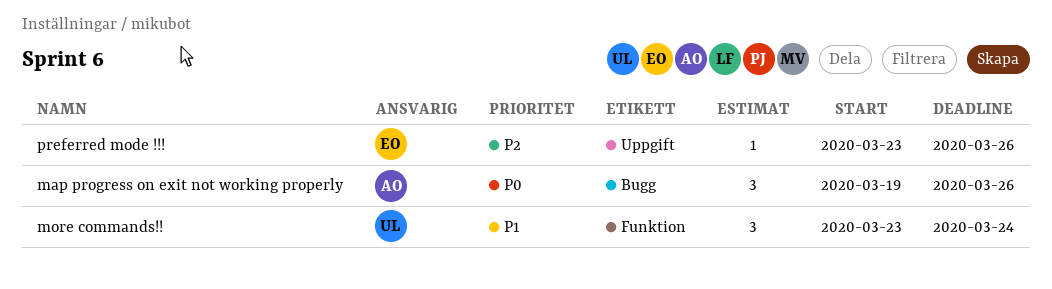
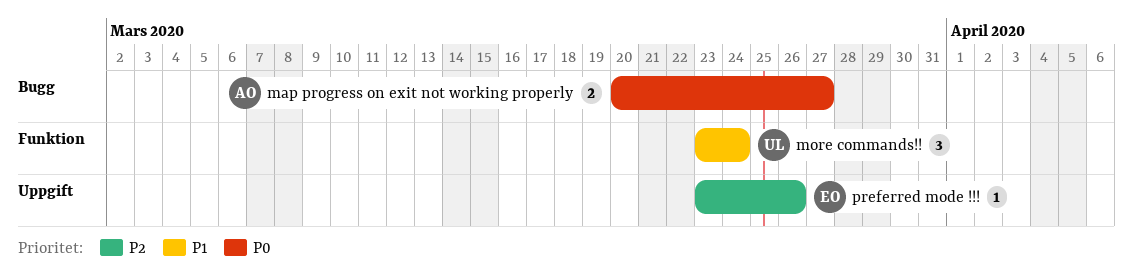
map progress on exit not working properly, estimate: 3 -> 2
map progress on exit not working properly, start: Mar 19 -> Mar 20
map progress on exit not working properly, due: Mar 26 -> Mar 27

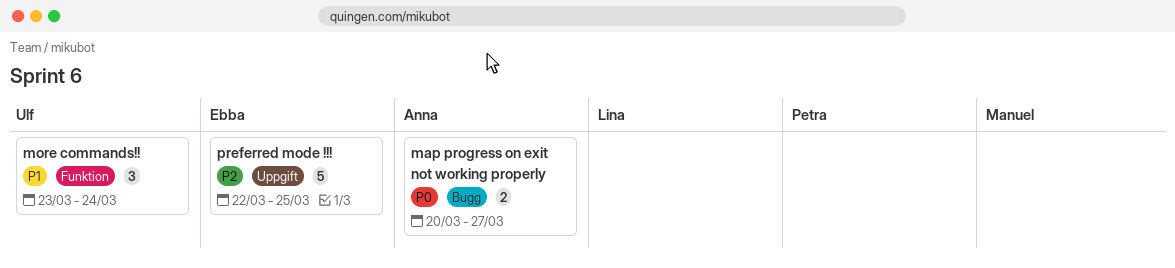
preferred mode !!!, estimate: 1 -> 5
preferred mode !!!, start: Mar 23 -> Mar 22
preferred mode !!!, due: Mar 26 -> Mar 25

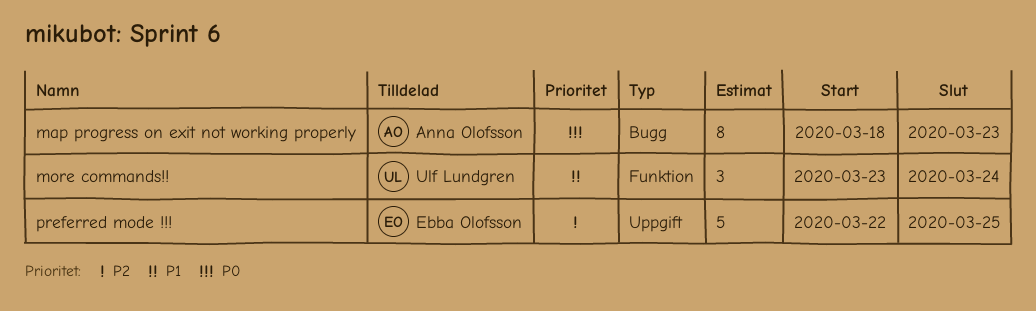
map progress on exit not working properly, estimate: 2 -> 8
map progress on exit not working properly, start: Mar 20 -> Mar 18
map progress on exit not working properly, due: Mar 27 -> Mar 23

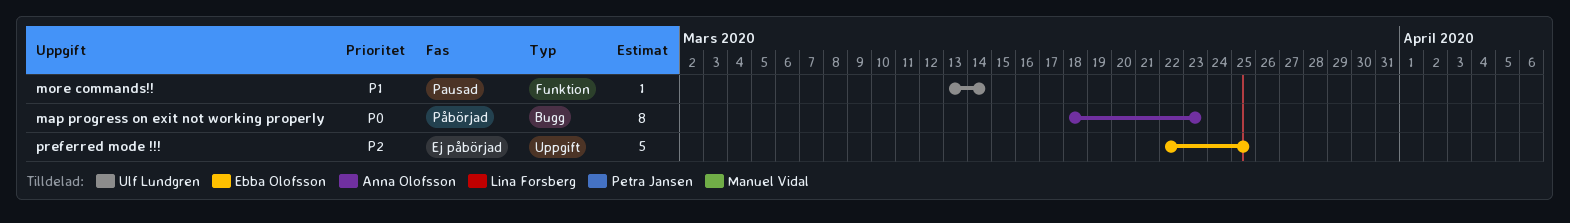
more commands!!, estimate: 3 -> 1
more commands!!, start: Mar 23 -> Mar 13
more commands!!, due: Mar 24 -> Mar 14

